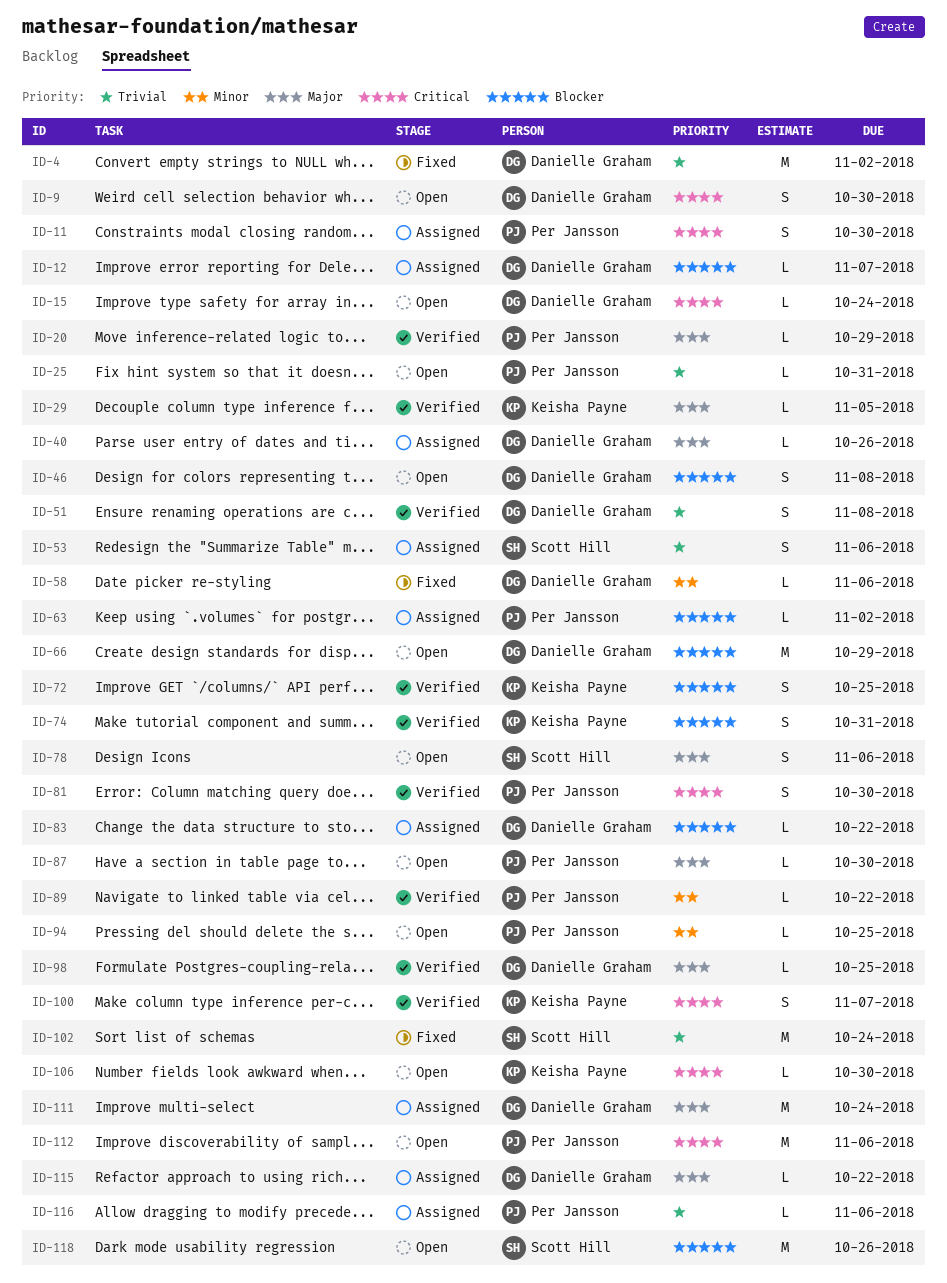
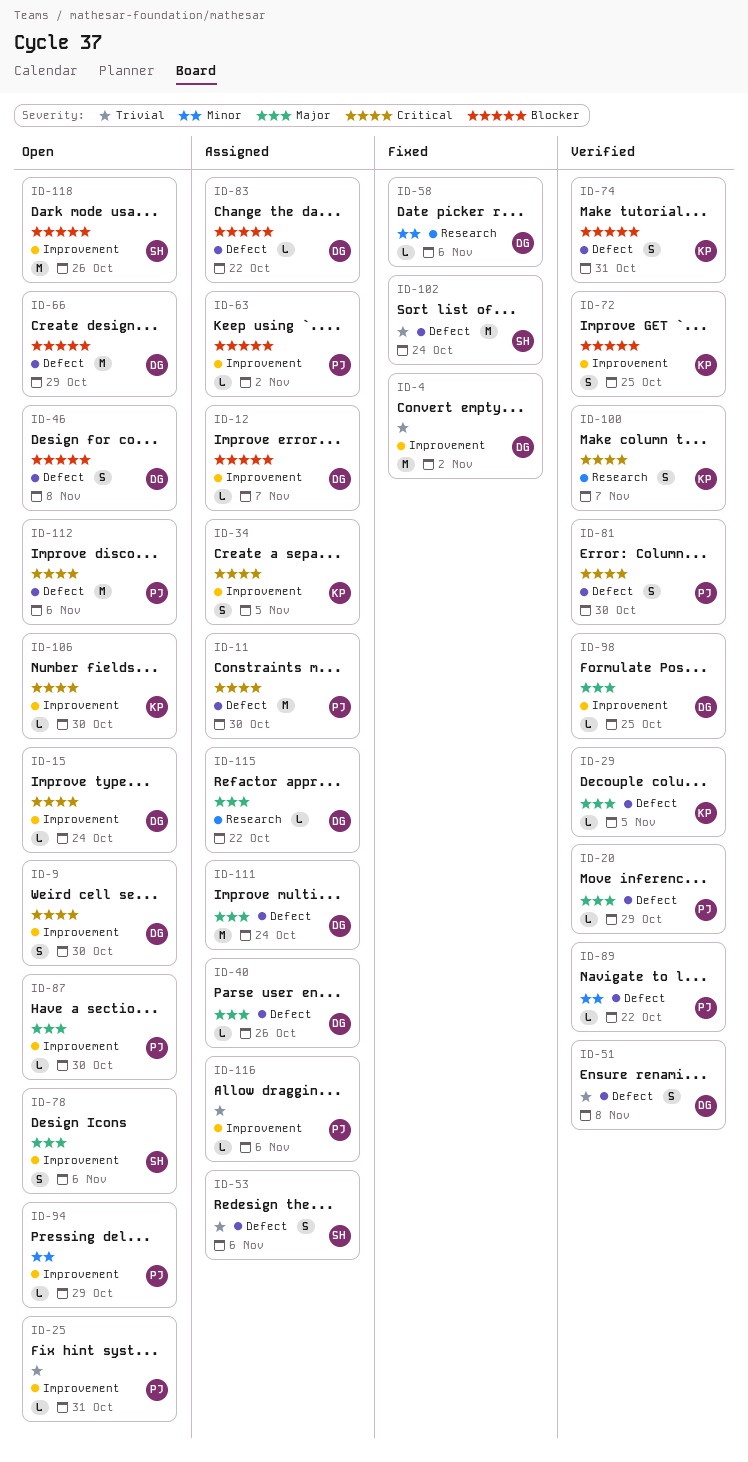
ID-11, estimate: S -> M
ID-34: none -> present
ID-94, due: Oct 25 -> Oct 29

